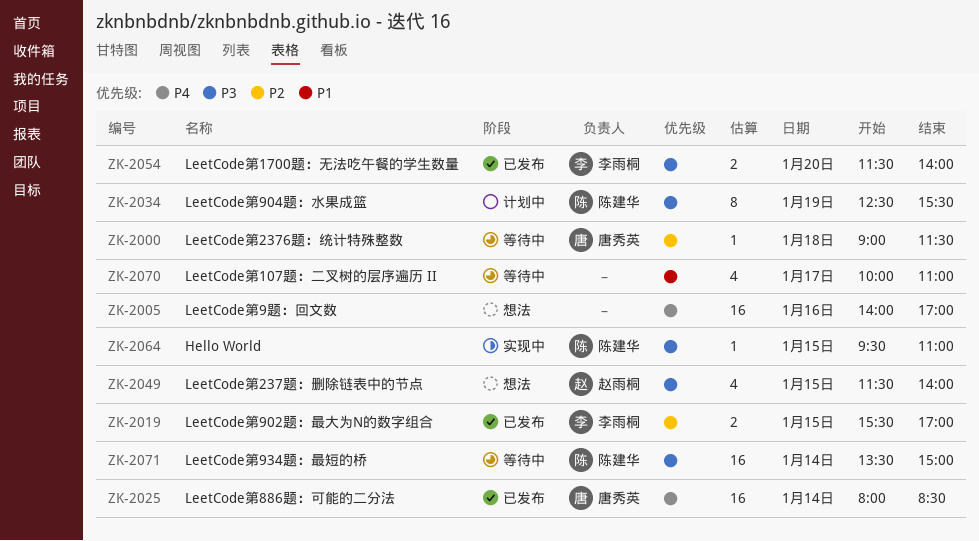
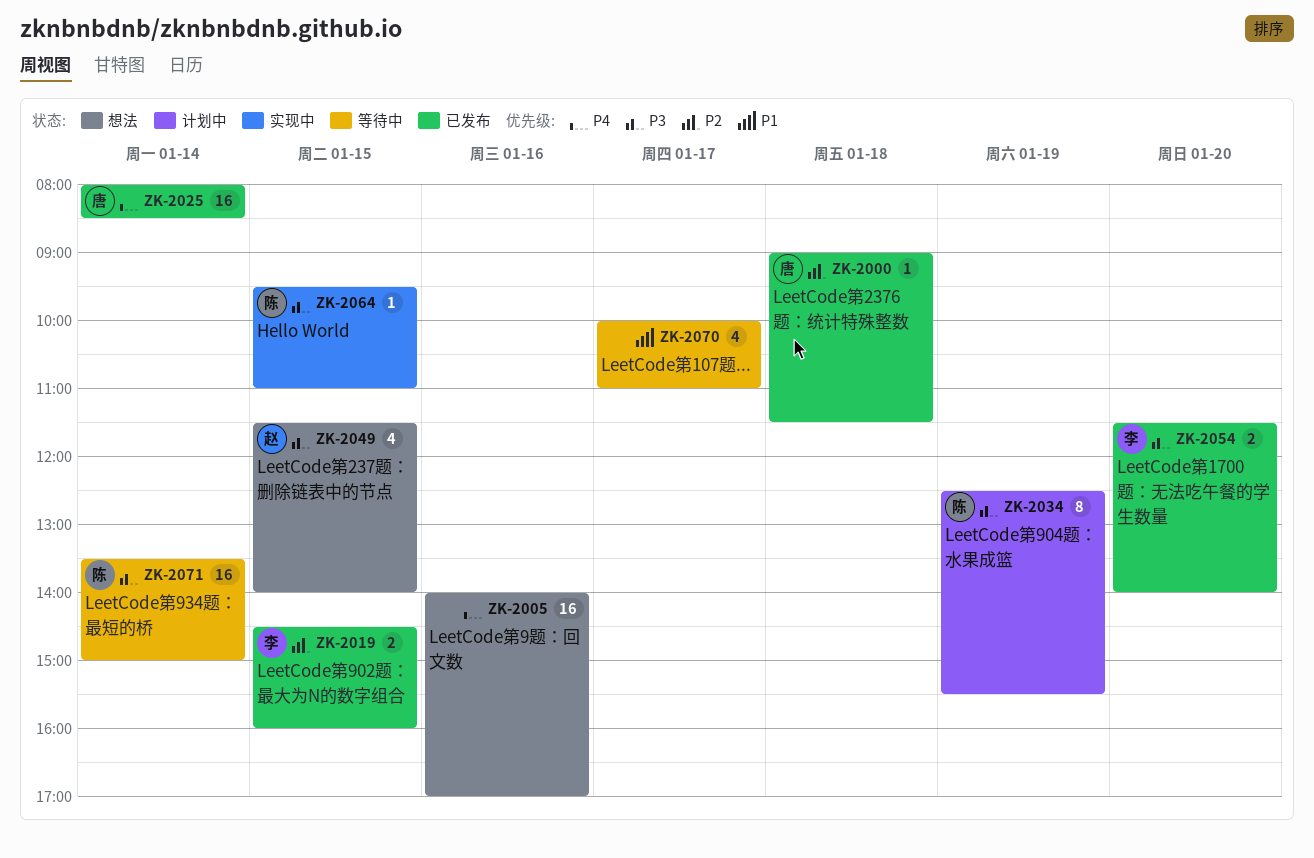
ZK-2000, status: 等待中 -> 已发布
ZK-2019, begins: 15:30 -> 14:30
ZK-2019, ends: 17:00 -> 16:00

